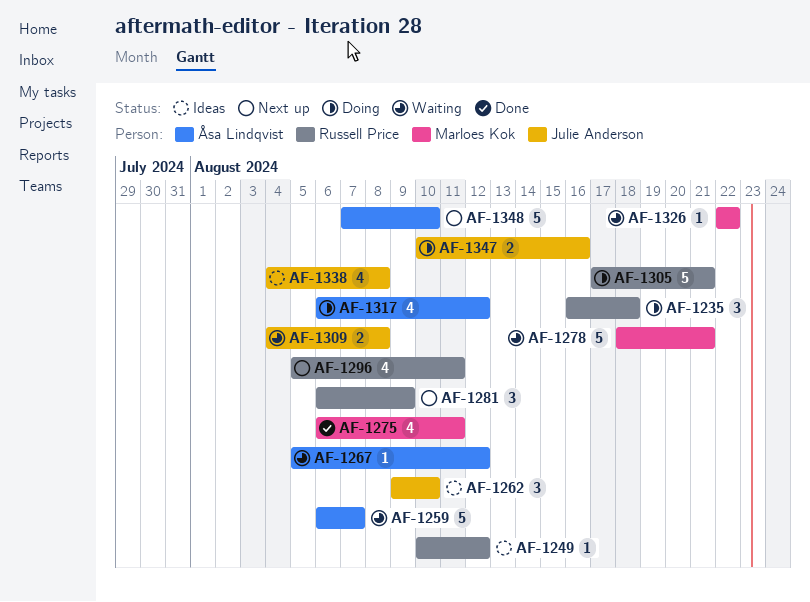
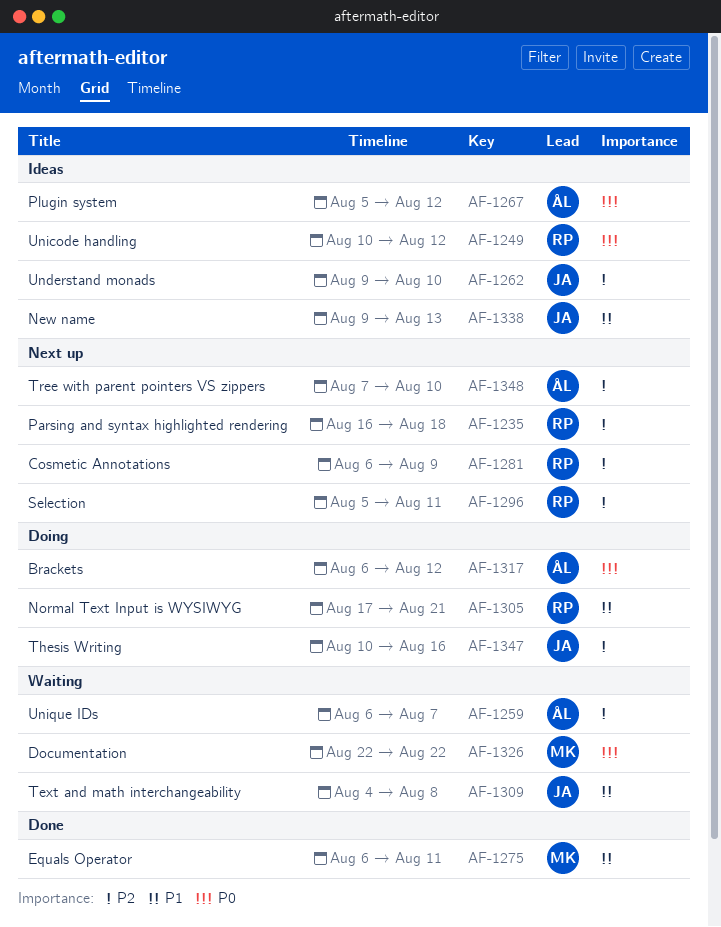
AF-1235, status: Doing -> Next up
AF-1267, status: Waiting -> Ideas
AF-1278: present -> none
AF-1338, start: Aug 4 -> Aug 9
AF-1338, due: Aug 8 -> Aug 13

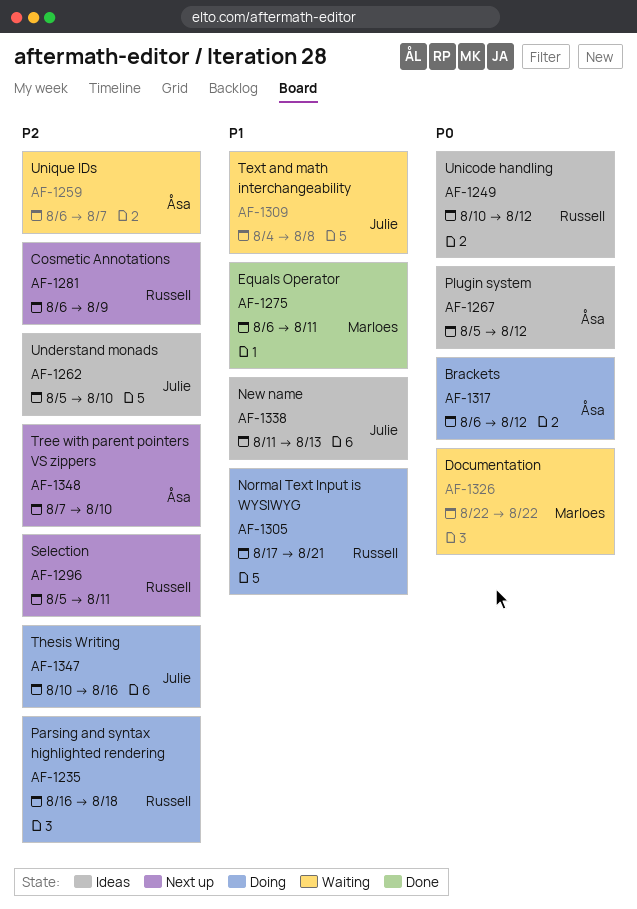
AF-1235, status: Next up -> Doing
AF-1262, start: Aug 9 -> Aug 5
AF-1338, start: Aug 9 -> Aug 11

